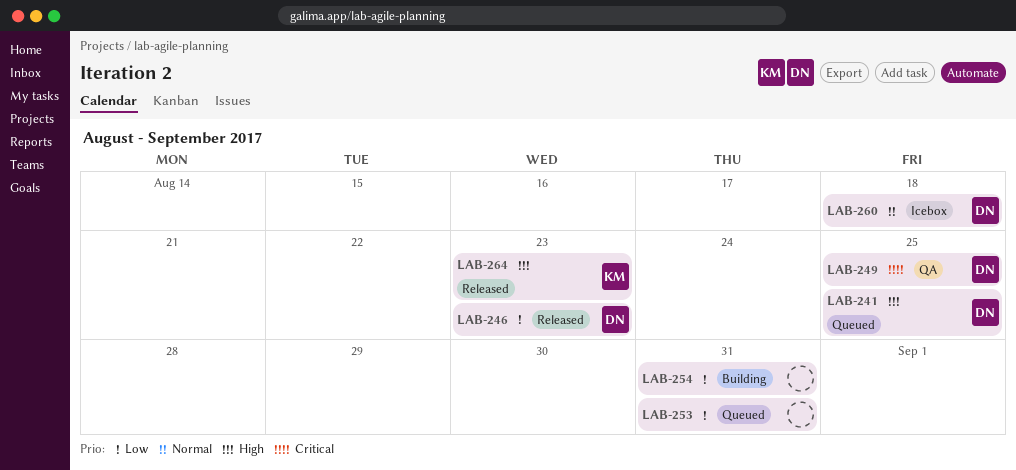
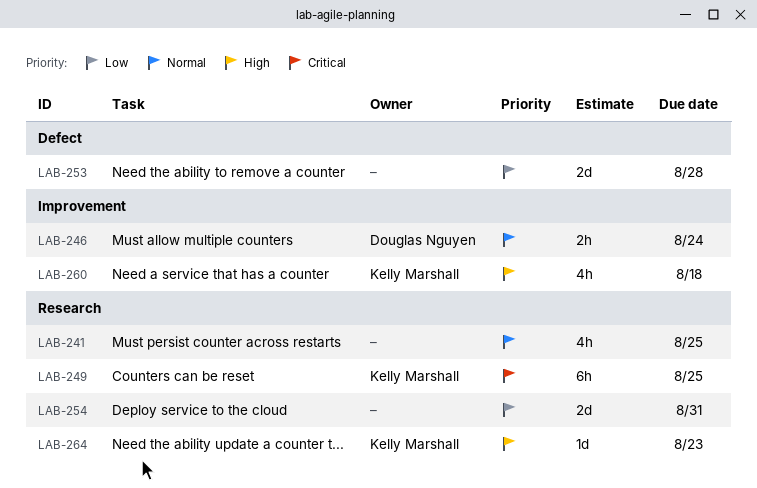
LAB-241, owner: Douglas Nguyen -> none
LAB-241, priority: High -> Normal
LAB-246, priority: Low -> Normal
LAB-246, due: Aug 23 -> Aug 24
LAB-249, owner: Douglas Nguyen -> Kelly Marshall
LAB-253, due: Aug 31 -> Aug 28
LAB-260, owner: Douglas Nguyen -> Kelly Marshall
LAB-260, priority: Normal -> High

